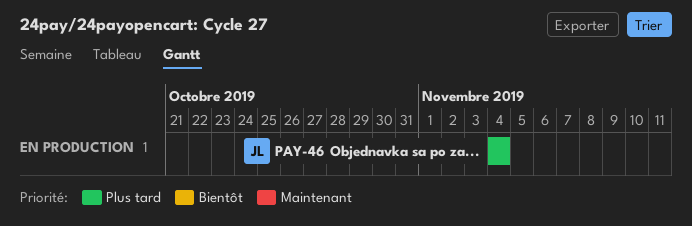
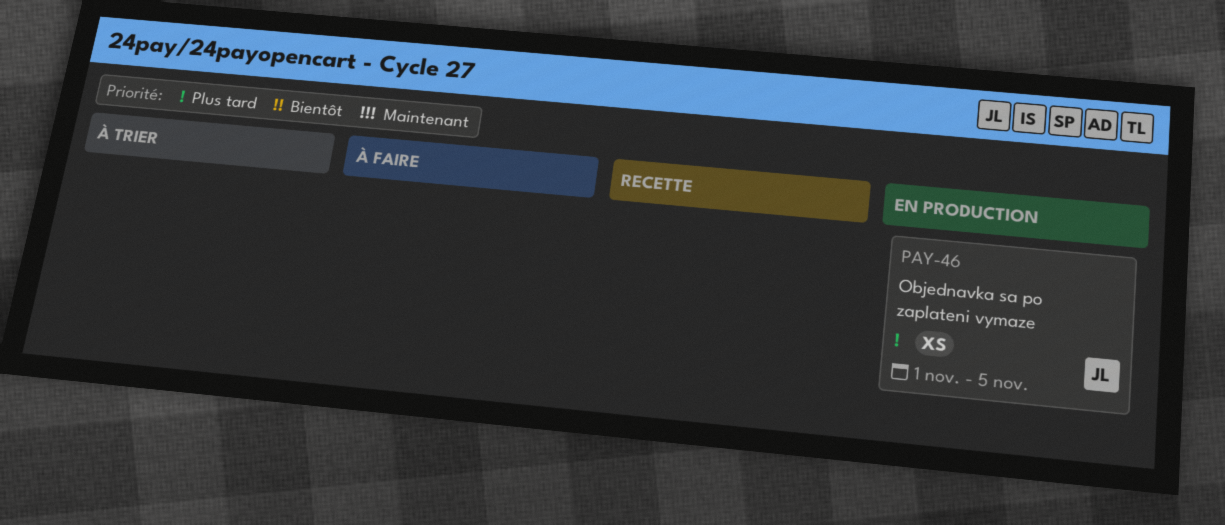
PAY-46, start: Nov 4 -> Nov 1
PAY-46, due: Nov 4 -> Nov 5

